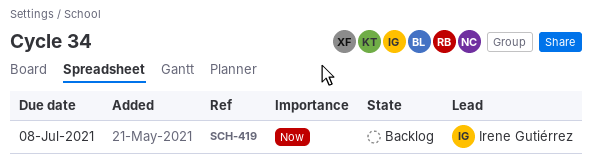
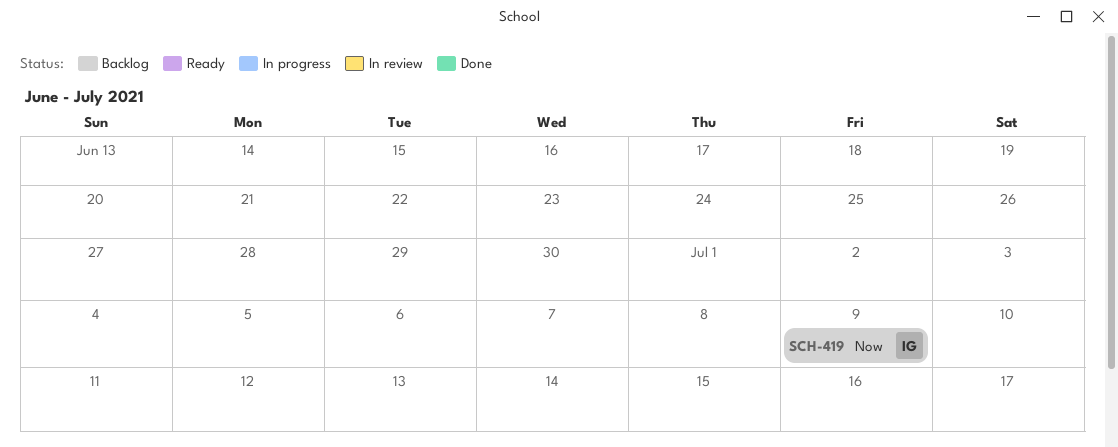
SCH-419, due: Jul 8 -> Jul 9

